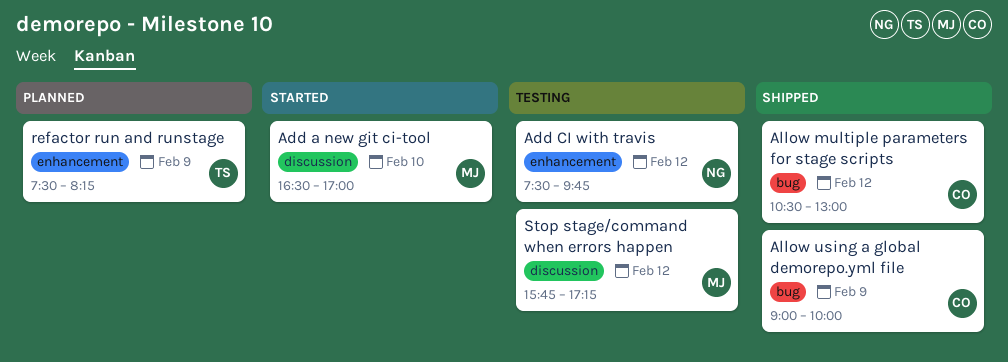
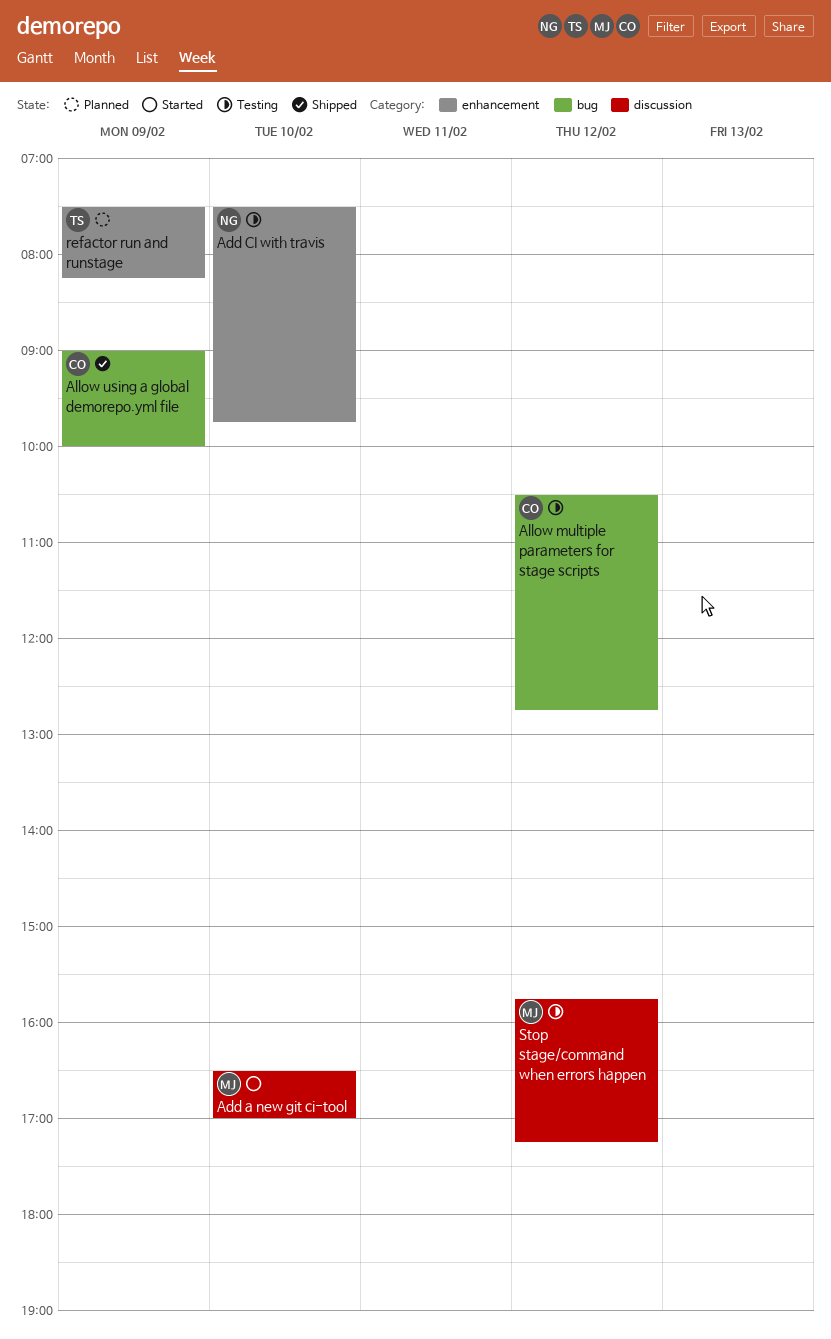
Add CI with travis, day: Feb 12 -> Feb 10
Allow multiple parameters for stage scripts, status: Shipped -> Testing
Allow multiple parameters for stage scripts, ends: 13:00 -> 12:45

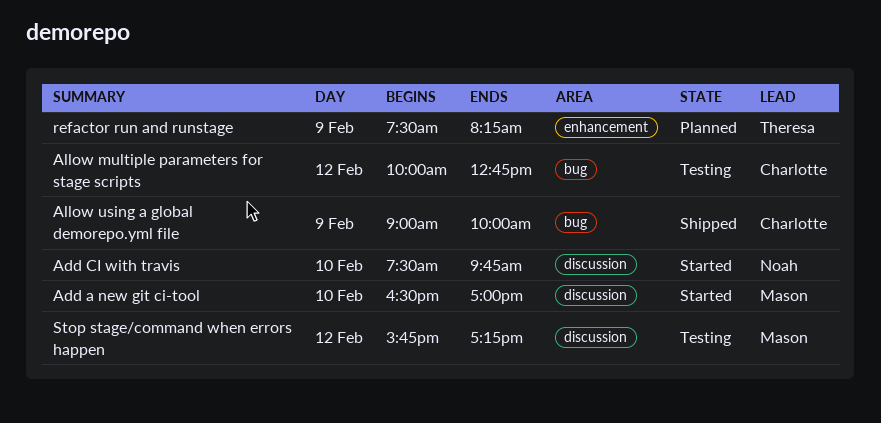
Add CI with travis, status: Testing -> Started
Add CI with travis, label: enhancement -> discussion
Allow multiple parameters for stage scripts, begins: 10:30 -> 10:00

